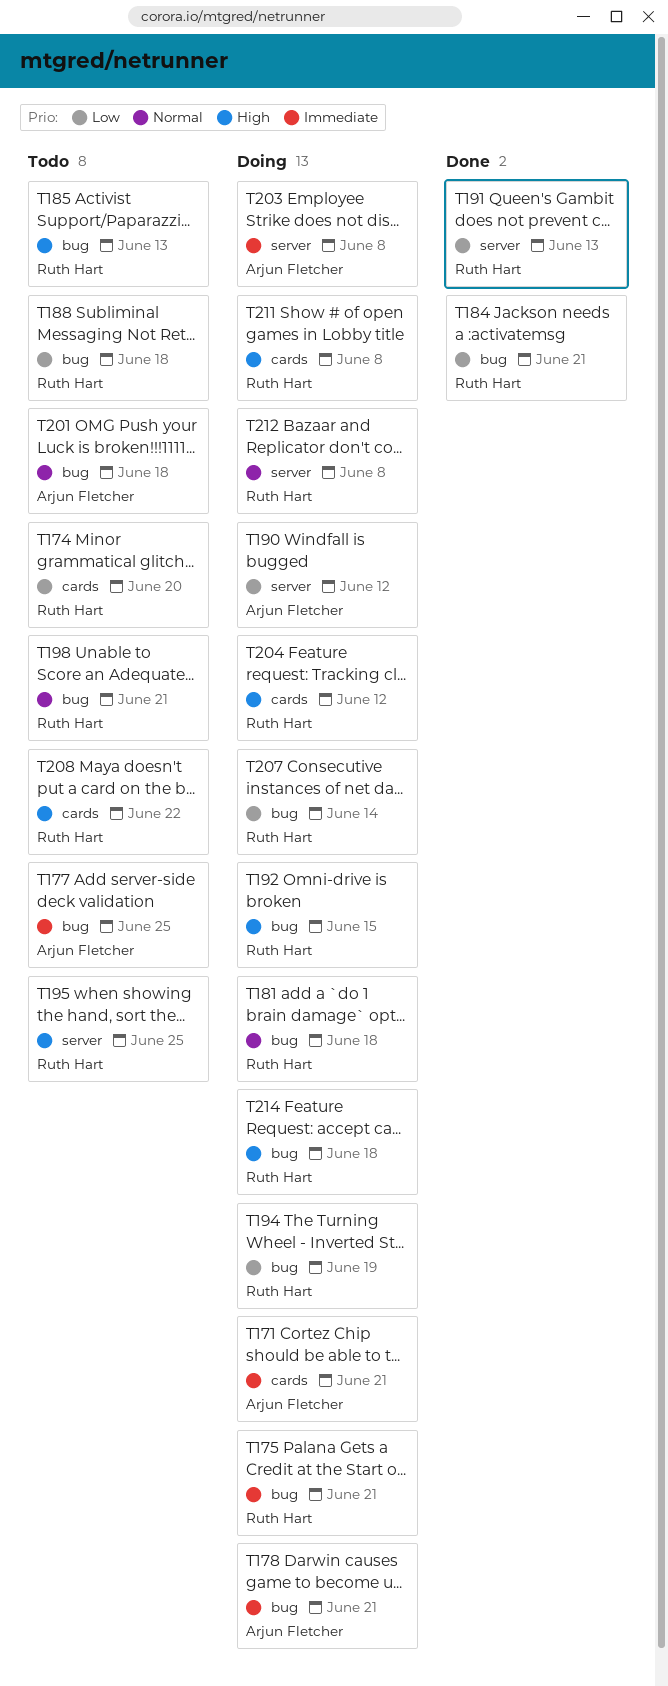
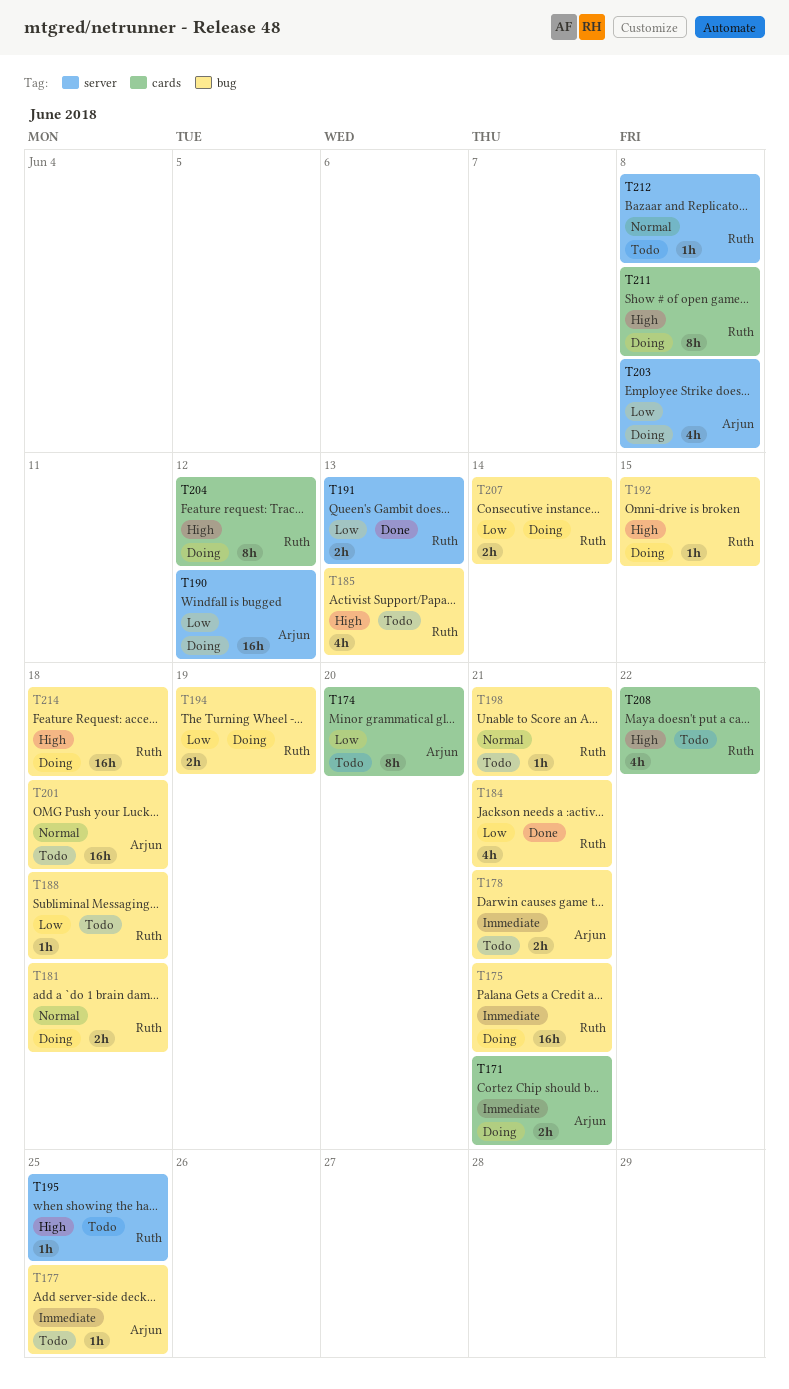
T174, owner: Ruth Hart -> Arjun Fletcher
T178, status: Doing -> Todo
T203, priority: Immediate -> Low
T212, status: Doing -> Todo

